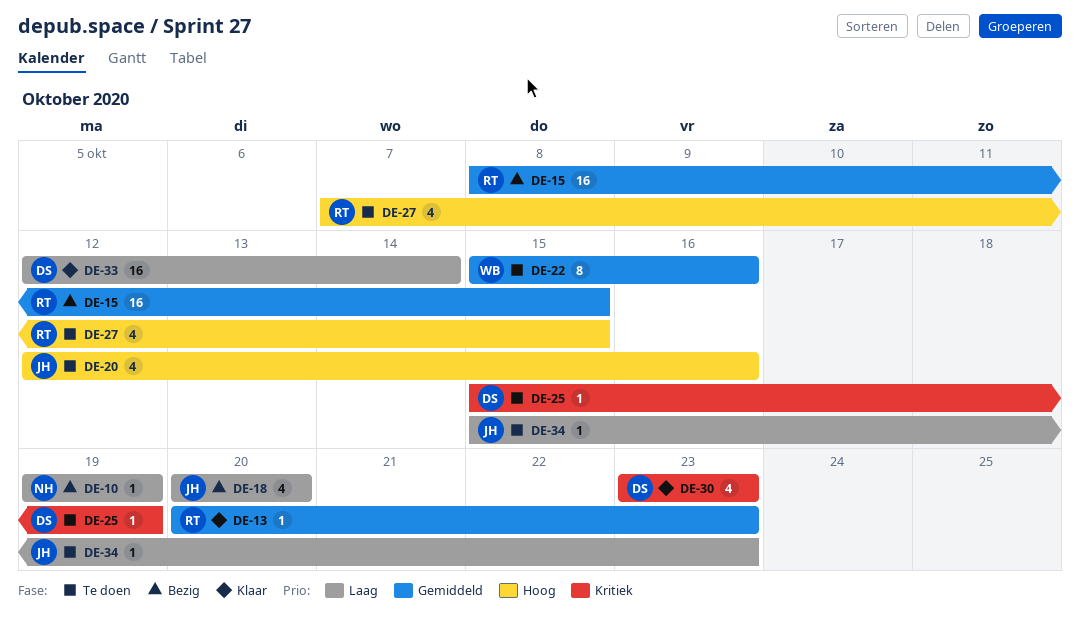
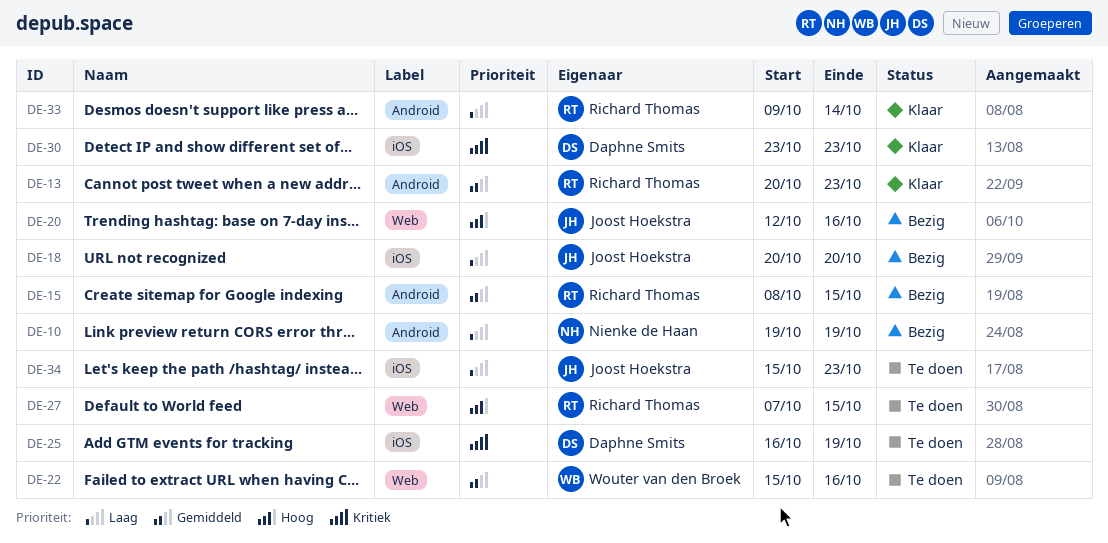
DE-20, status: Te doen -> Bezig
DE-25, start: Oct 15 -> Oct 16
DE-33, owner: Daphne Smits -> Richard Thomas
DE-33, start: Oct 12 -> Oct 9

